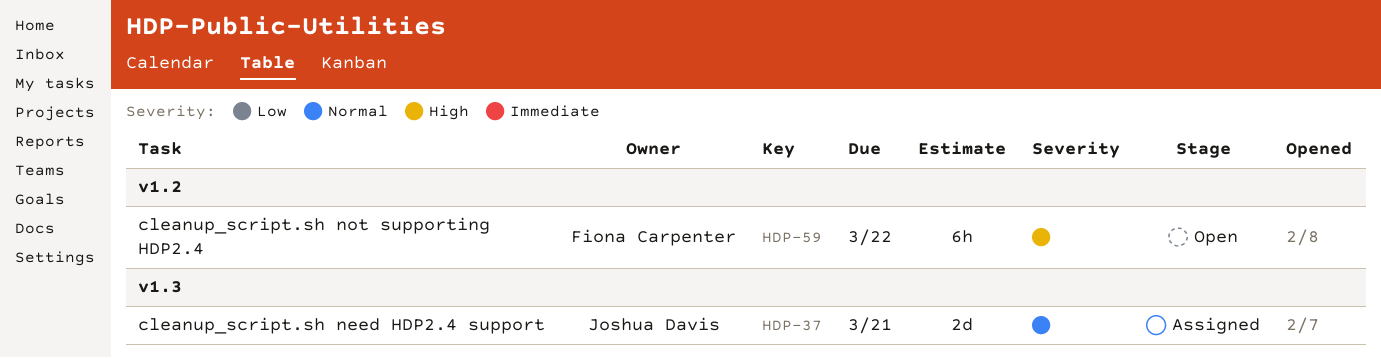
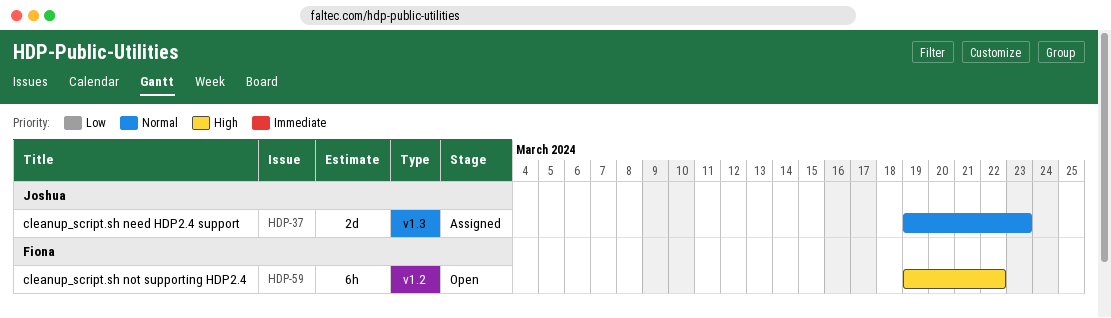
HDP-37, due: Mar 21 -> Mar 23

